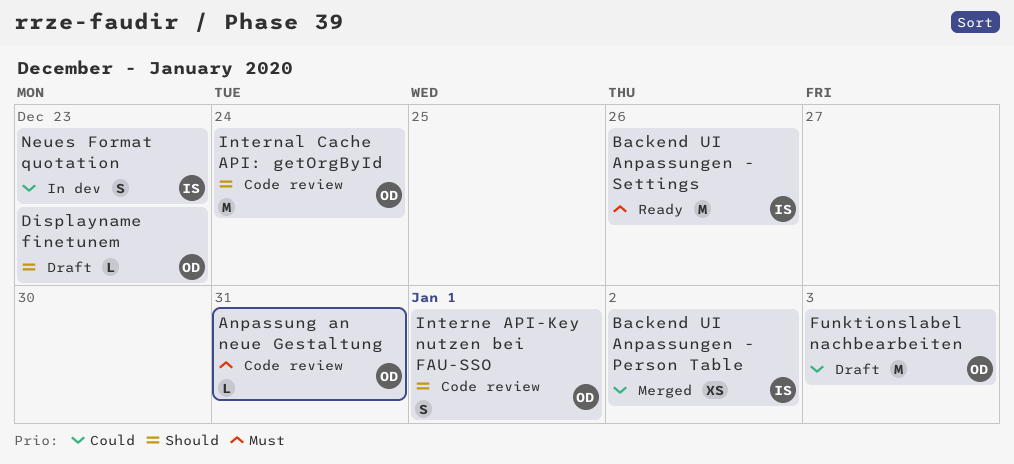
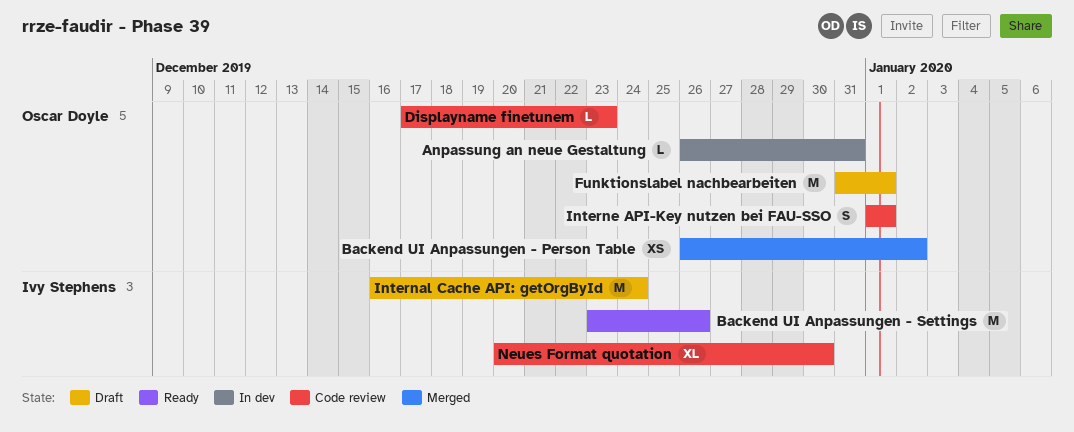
Anpassung an neue Gestaltung, status: Code review -> In dev
Backend UI Anpassungen - Person Table, owner: Ivy Stephens -> Oscar Doyle
Displayname finetunem, status: Draft -> Code review
Funktionslabel nachbearbeiten, due: Jan 3 -> Jan 1
Internal Cache API: getOrgById, status: Code review -> Draft
Internal Cache API: getOrgById, owner: Oscar Doyle -> Ivy Stephens
Neues Format quotation, status: In dev -> Code review
Neues Format quotation, estimate: S -> XL
Neues Format quotation, due: Dec 23 -> Dec 30

